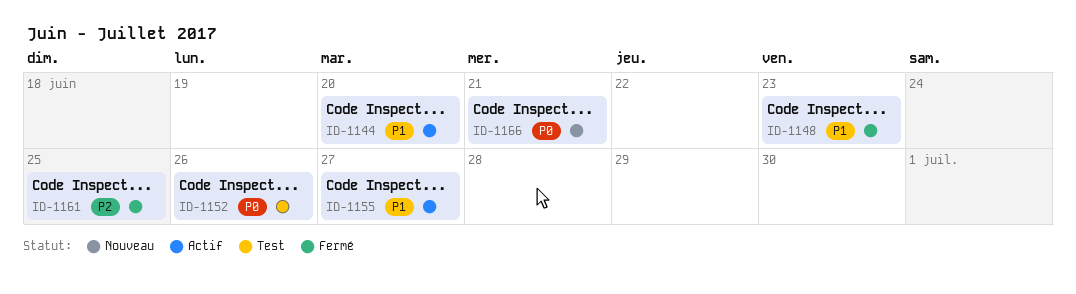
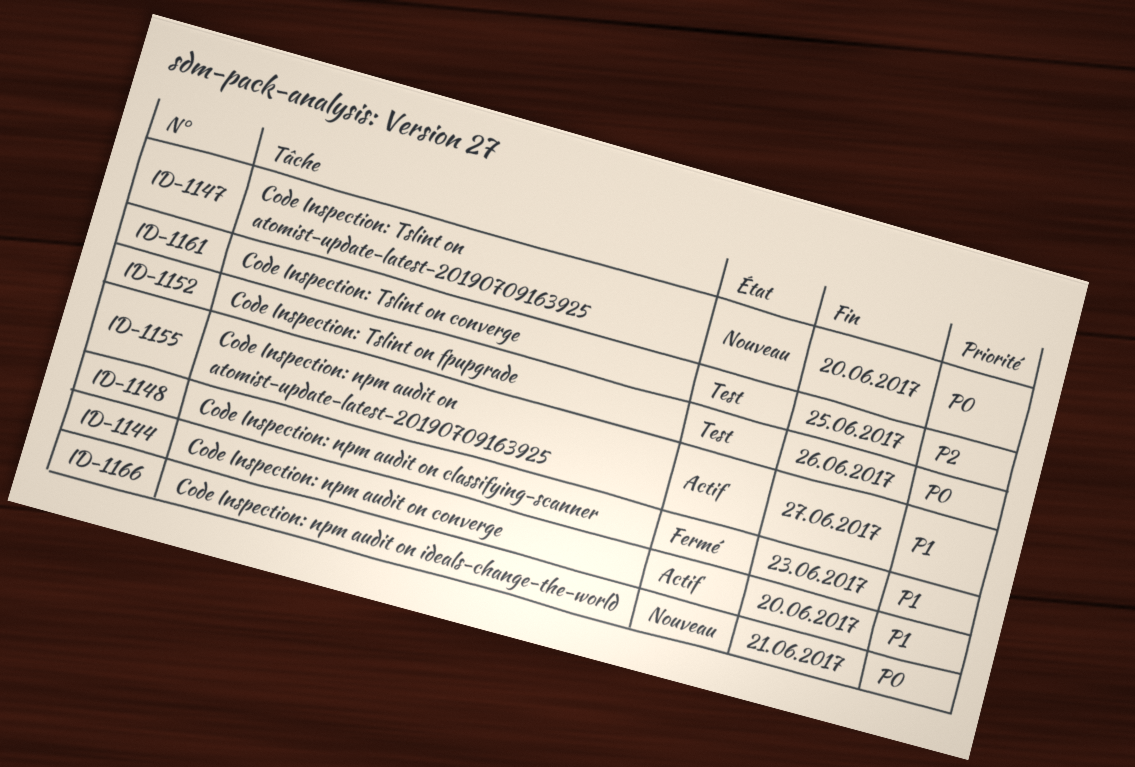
ID-1147: none -> present
ID-1161, status: Fermé -> Test

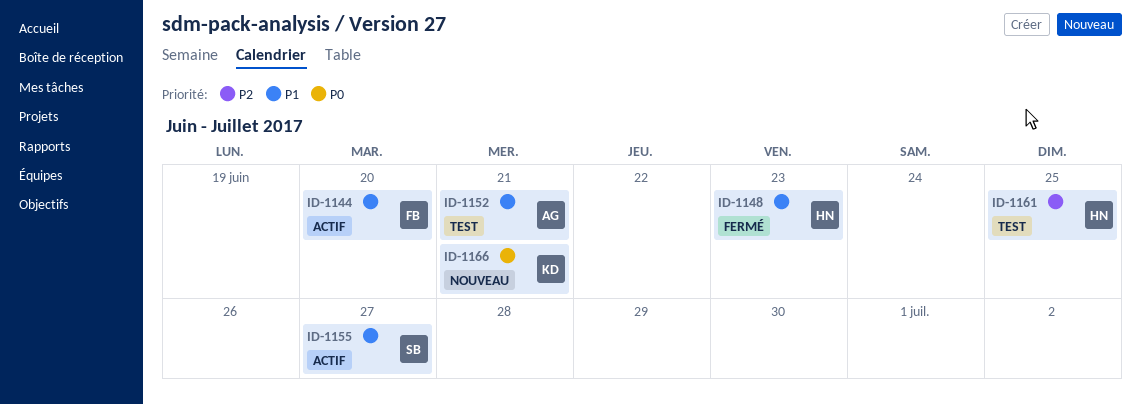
ID-1147: present -> none
ID-1152, priority: P0 -> P1
ID-1152, due: Jun 26 -> Jun 21

